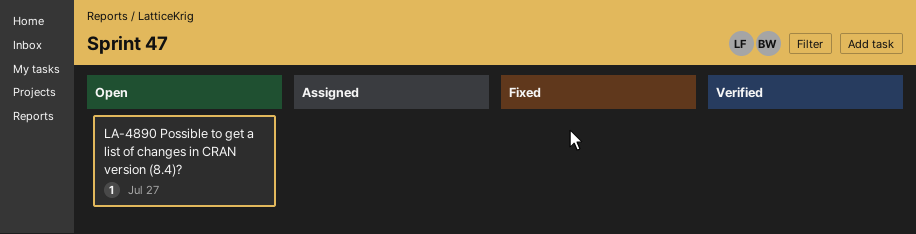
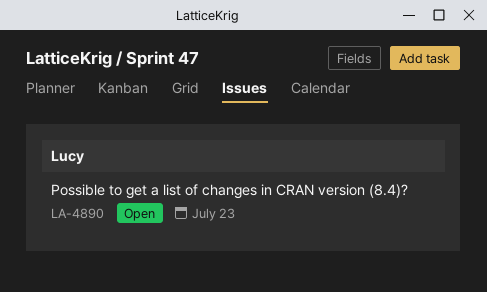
LA-4890, due: Jul 27 -> Jul 23

